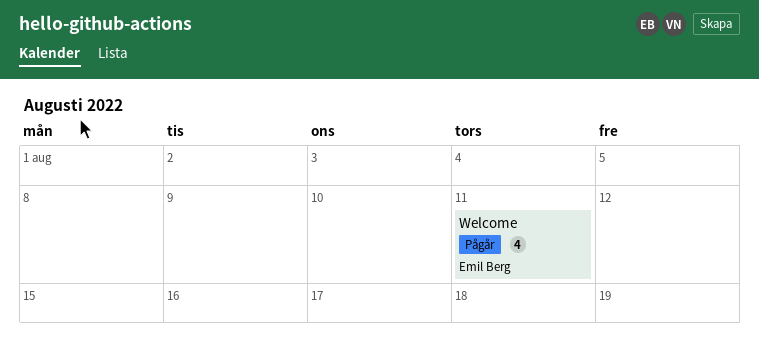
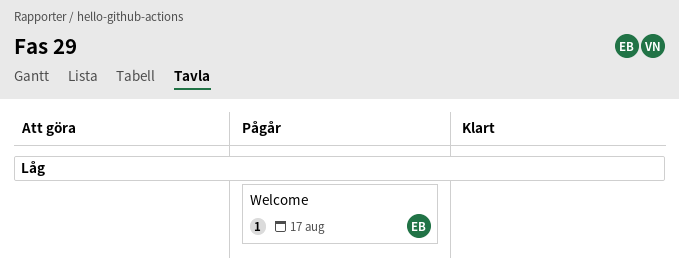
Welcome, estimate: 4 -> 1
Welcome, due: Aug 11 -> Aug 17

